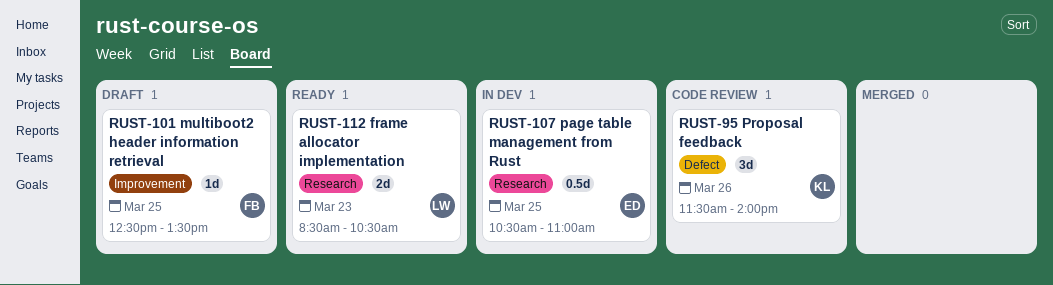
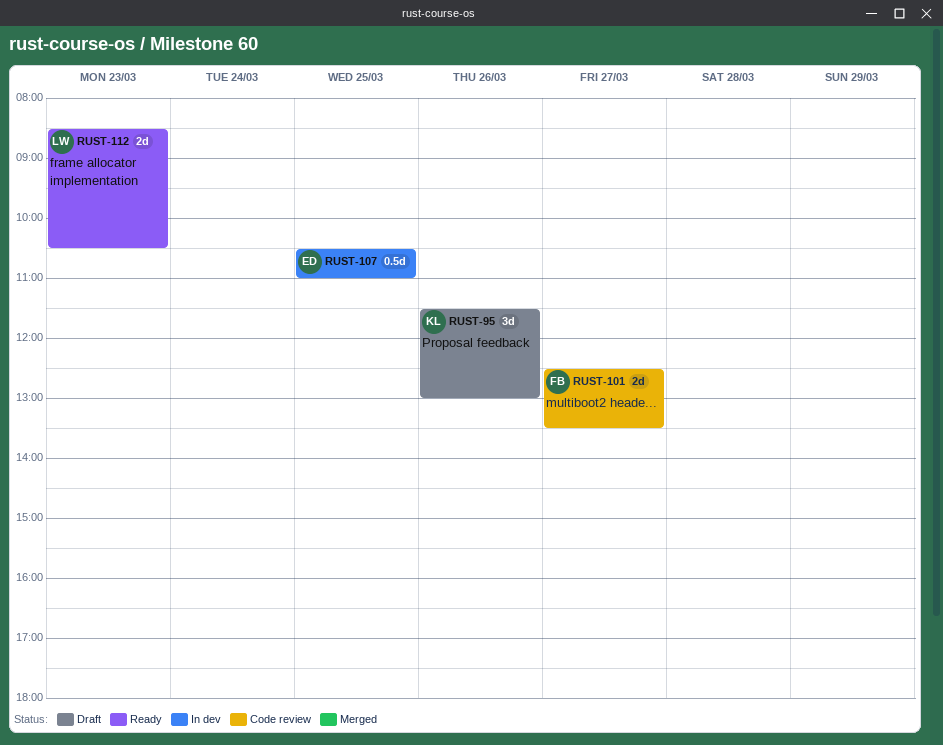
RUST-95, status: Code review -> Draft
RUST-95, ends: 14:00 -> 13:00
RUST-101, status: Draft -> Code review
RUST-101, estimate: 1d -> 2d
RUST-101, day: Mar 25 -> Mar 27

